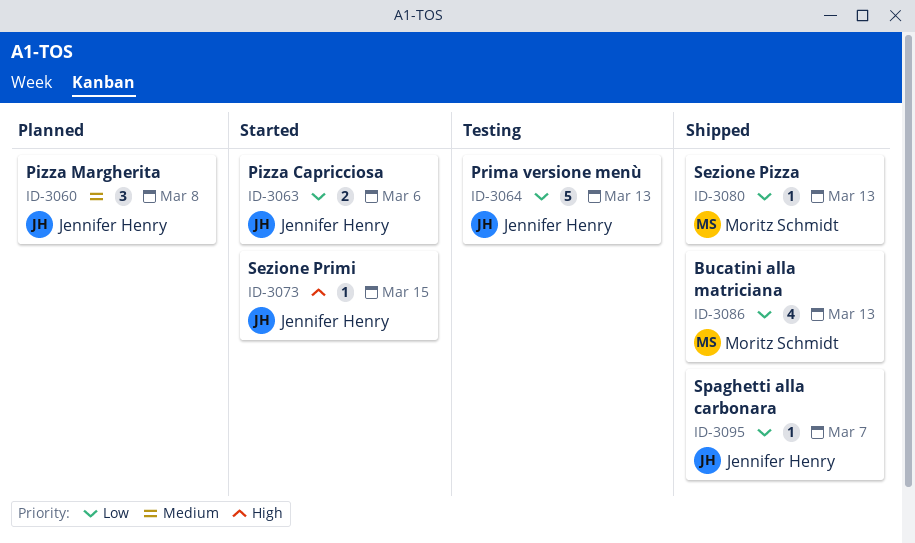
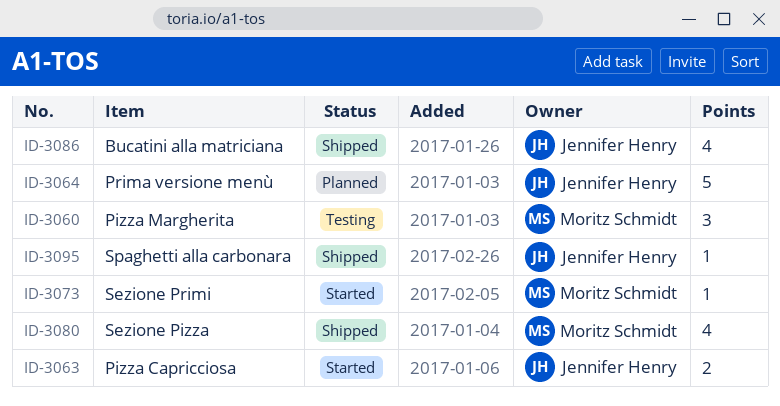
ID-3060, status: Planned -> Testing
ID-3060, owner: Jennifer Henry -> Moritz Schmidt
ID-3064, status: Testing -> Planned
ID-3073, owner: Jennifer Henry -> Moritz Schmidt
ID-3080, estimate: 1 -> 4
ID-3086, owner: Moritz Schmidt -> Jennifer Henry

